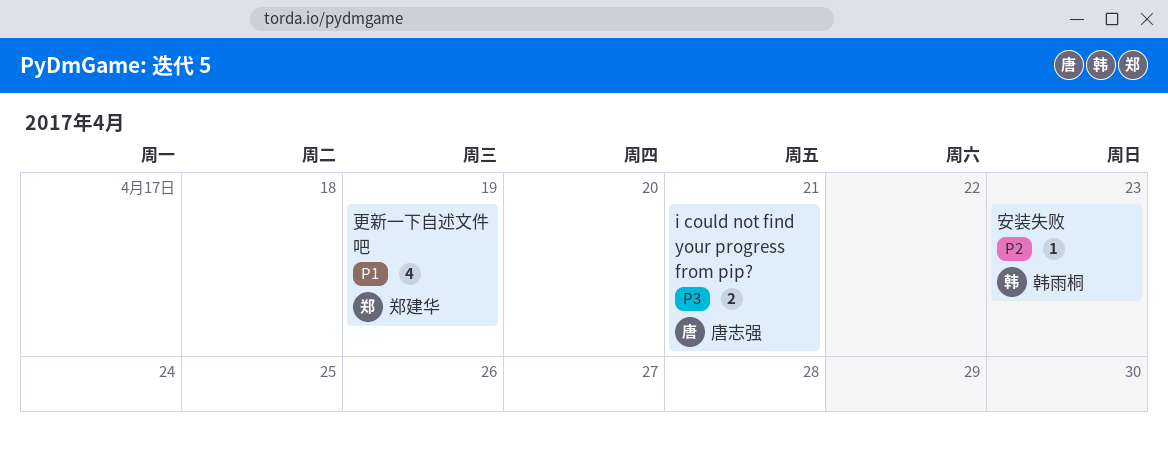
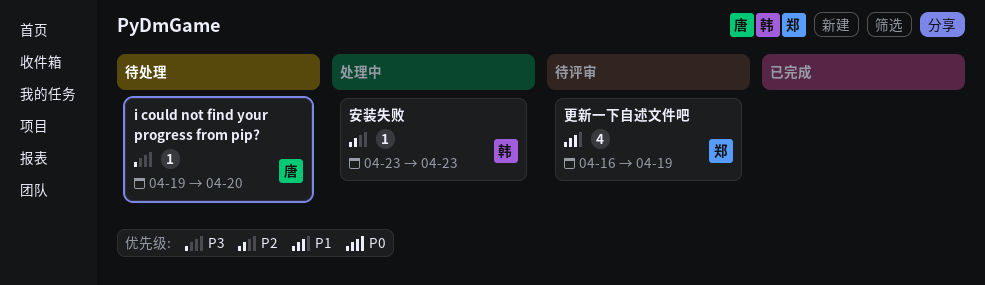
i could not find your progress from pip?, estimate: 2 -> 1
i could not find your progress from pip?, due: Apr 21 -> Apr 20

